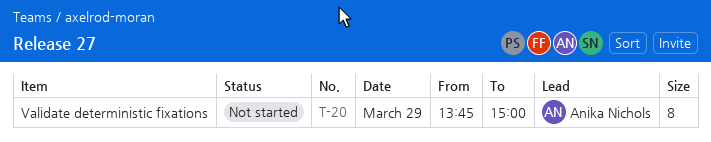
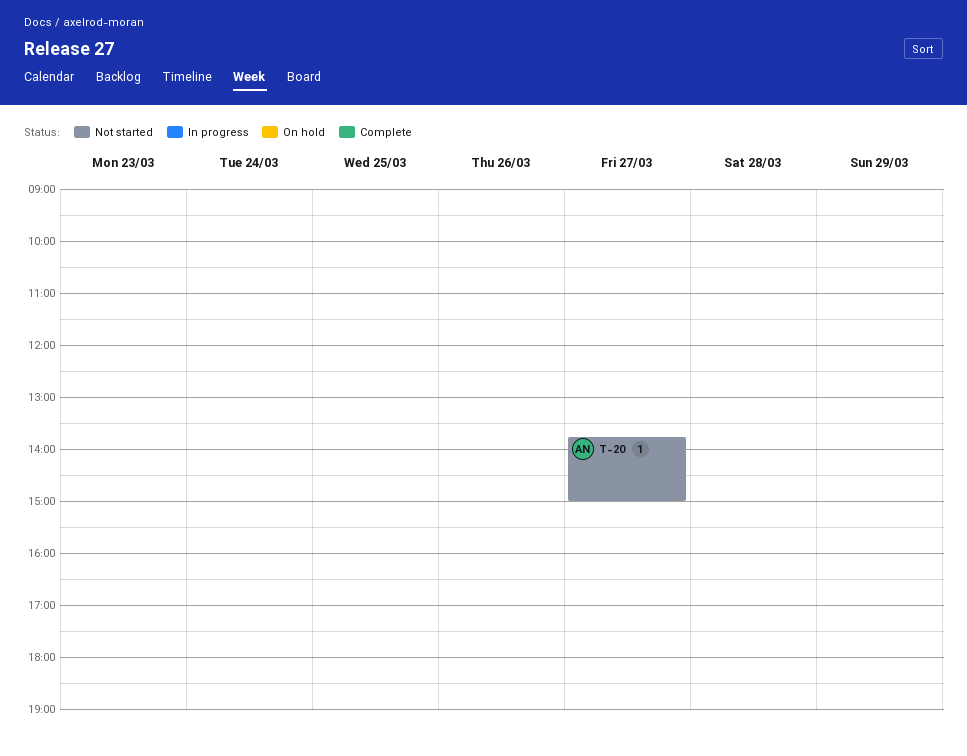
T-20, estimate: 8 -> 1
T-20, day: Mar 29 -> Mar 27

